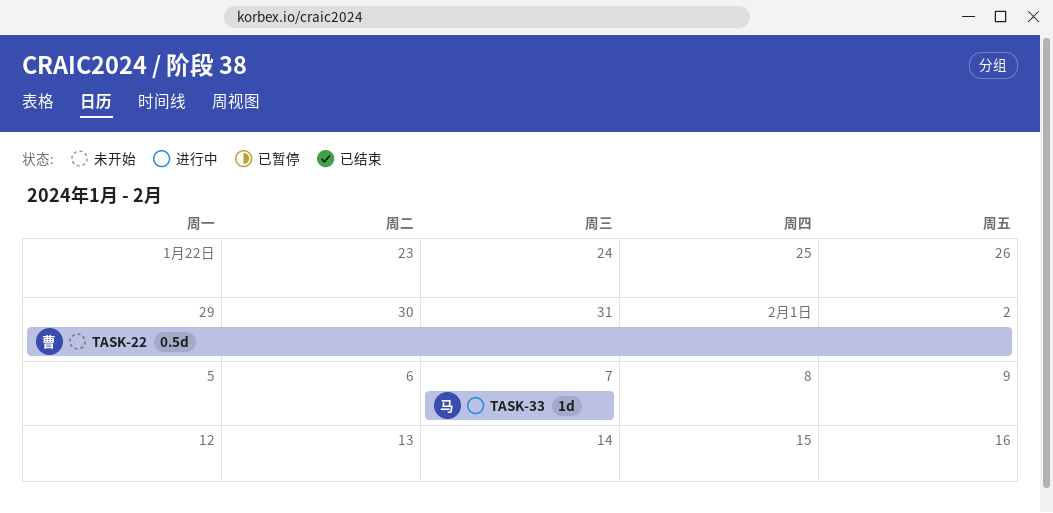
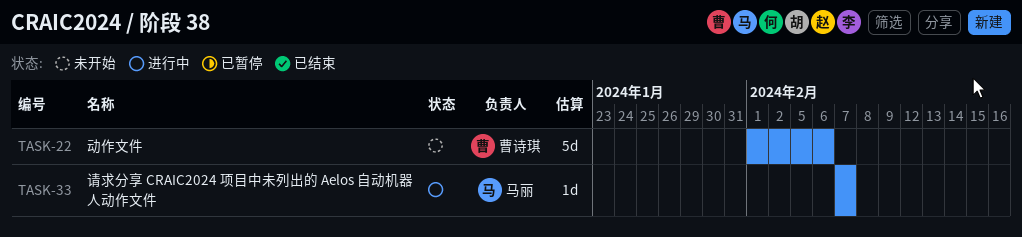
TASK-22, estimate: 0.5d -> 5d
TASK-22, start: Jan 29 -> Feb 1
TASK-22, due: Feb 2 -> Feb 6

